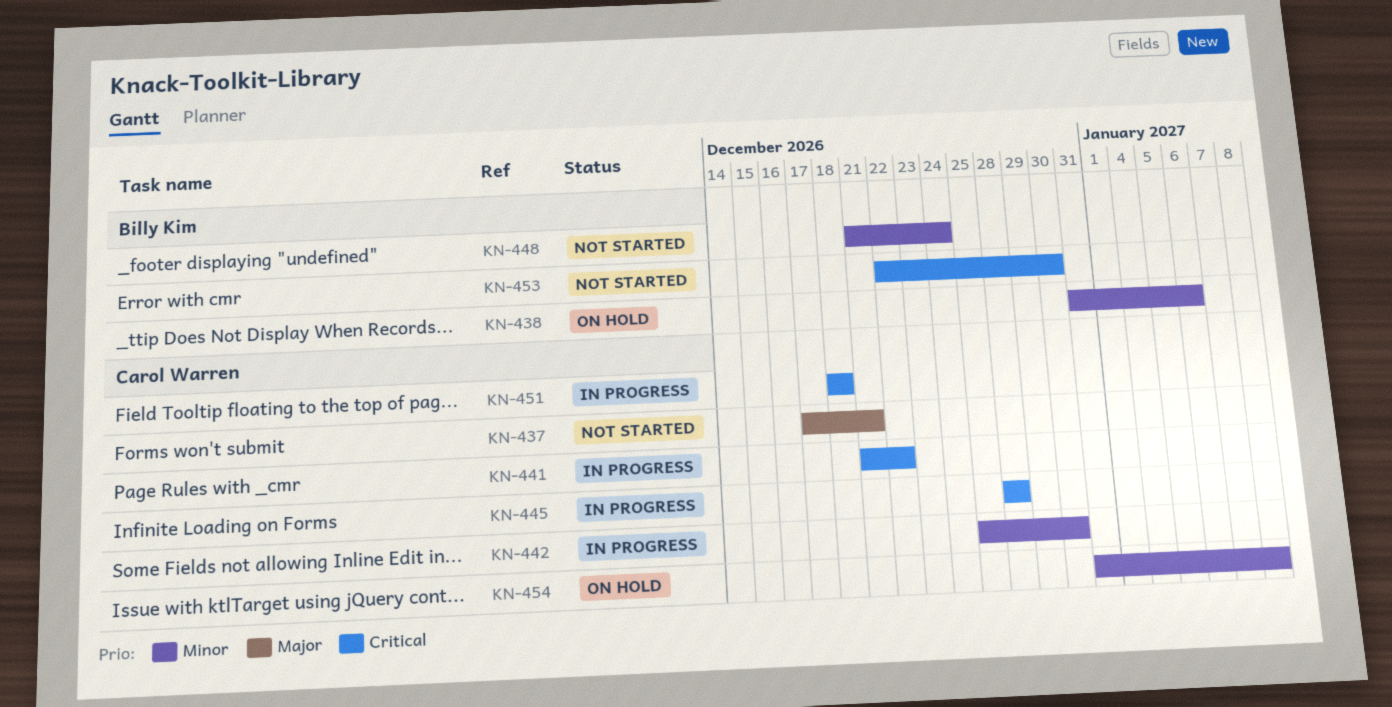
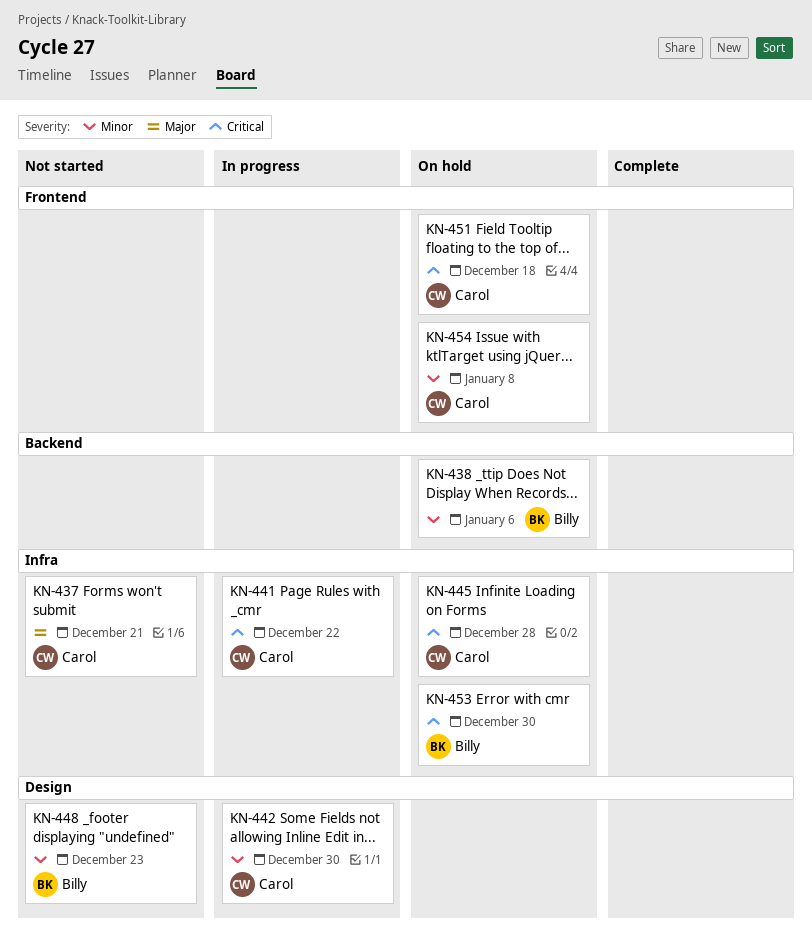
KN-445, status: In progress -> On hold
KN-448, due: Dec 24 -> Dec 23
KN-451, status: In progress -> On hold
KN-453, status: Not started -> On hold

